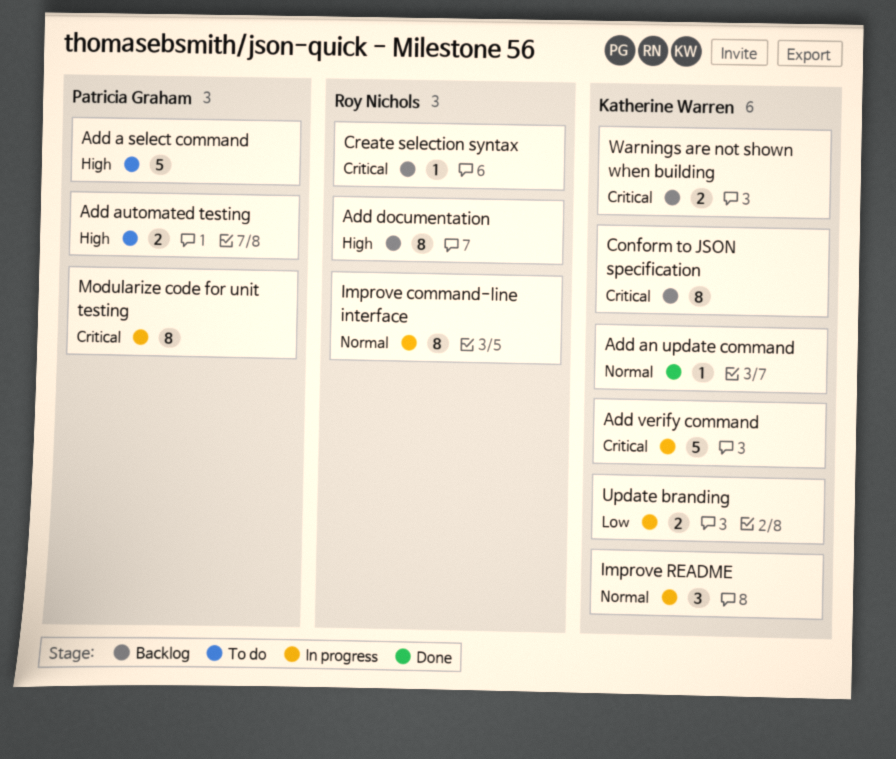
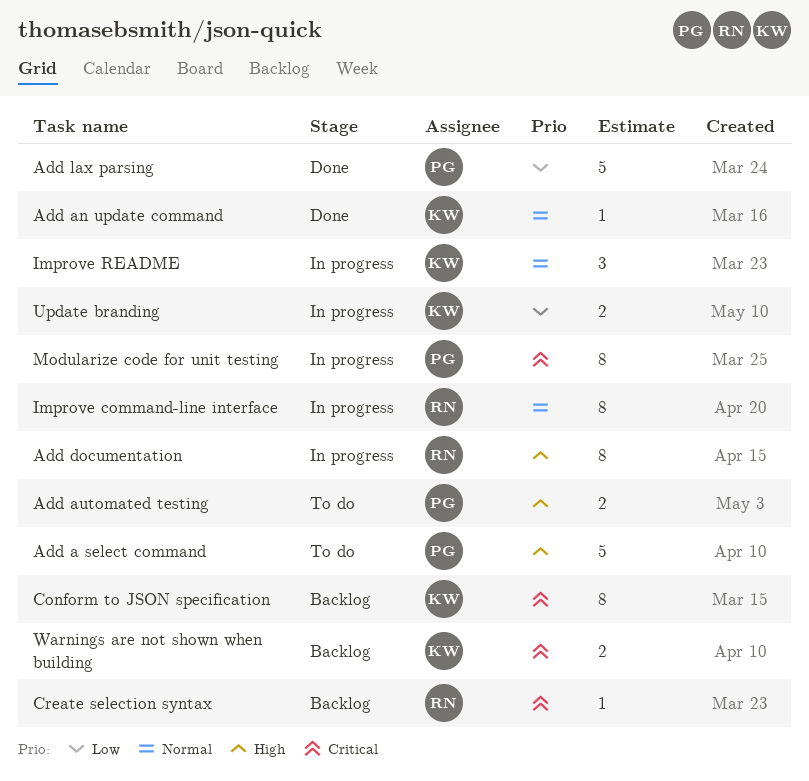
Add documentation, status: Backlog -> In progress
Add lax parsing: none -> present
Add verify command: present -> none

